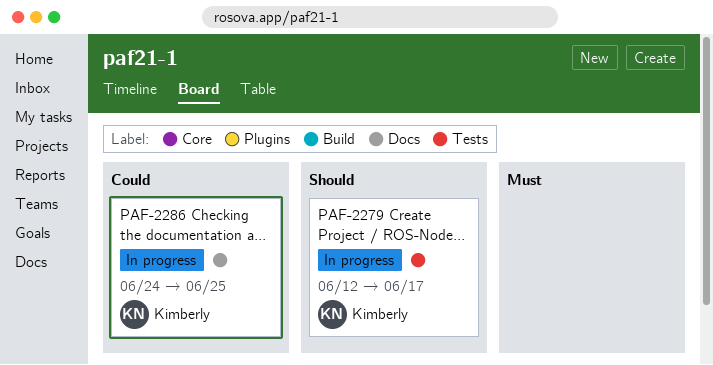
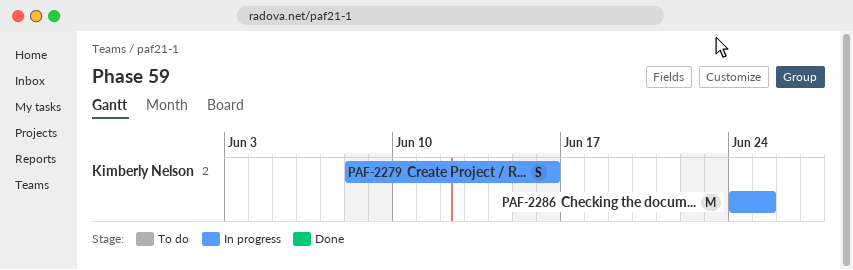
PAF-2279, start: Jun 12 -> Jun 8
PAF-2279, due: Jun 17 -> Jun 16

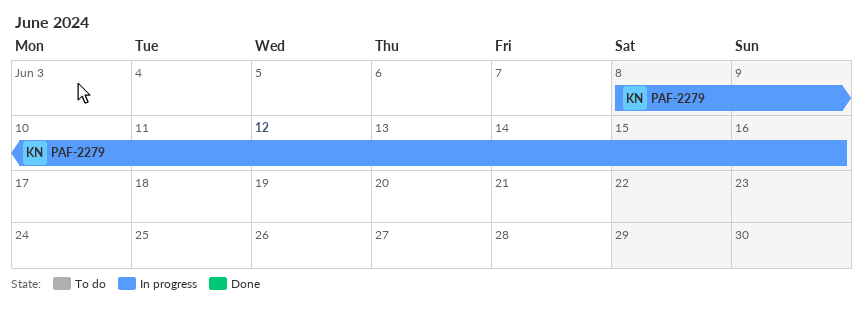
PAF-2286: present -> none

